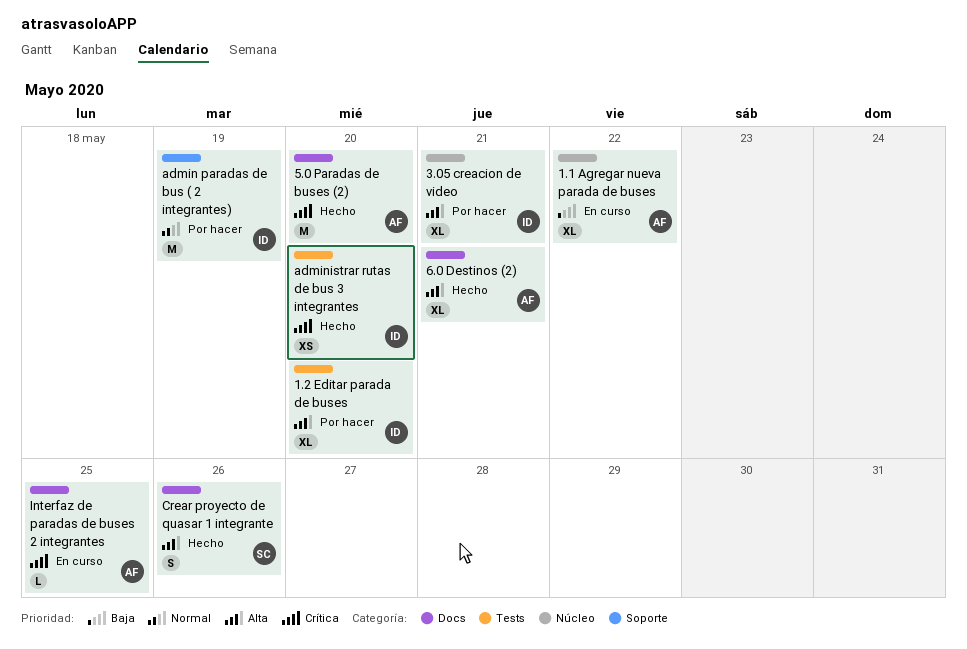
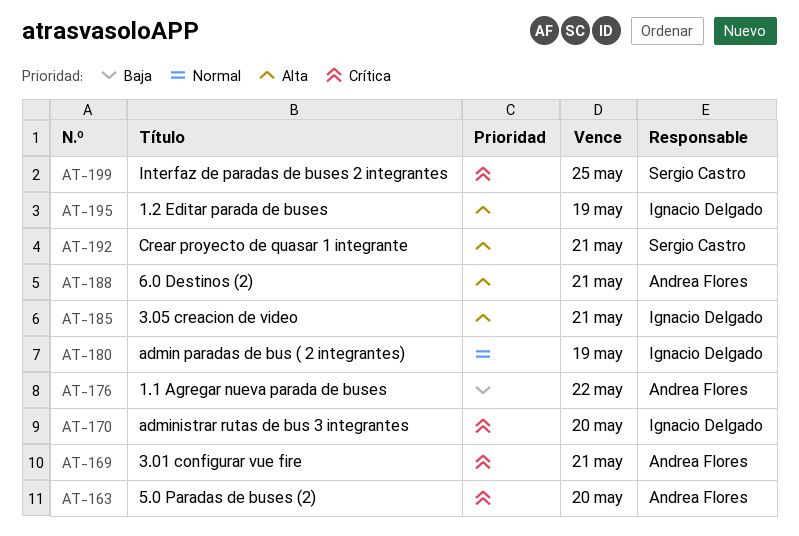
1.2 Editar parada de buses, due: May 20 -> May 19
3.01 configurar vue fire: none -> present
Crear proyecto de quasar 1 integrante, due: May 26 -> May 21
Interfaz de paradas de buses 2 integrantes, owner: Andrea Flores -> Sergio Castro

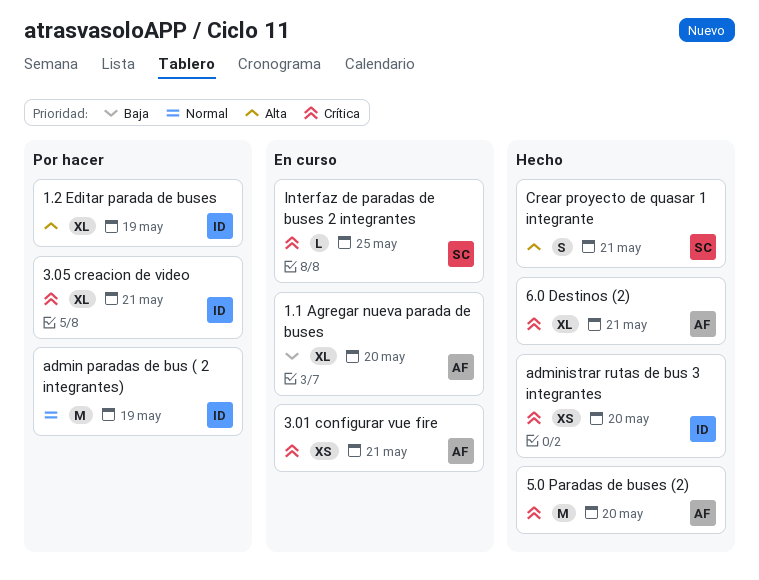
1.1 Agregar nueva parada de buses, due: May 22 -> May 20
3.05 creacion de video, priority: Alta -> Crítica
6.0 Destinos (2), priority: Alta -> Crítica

